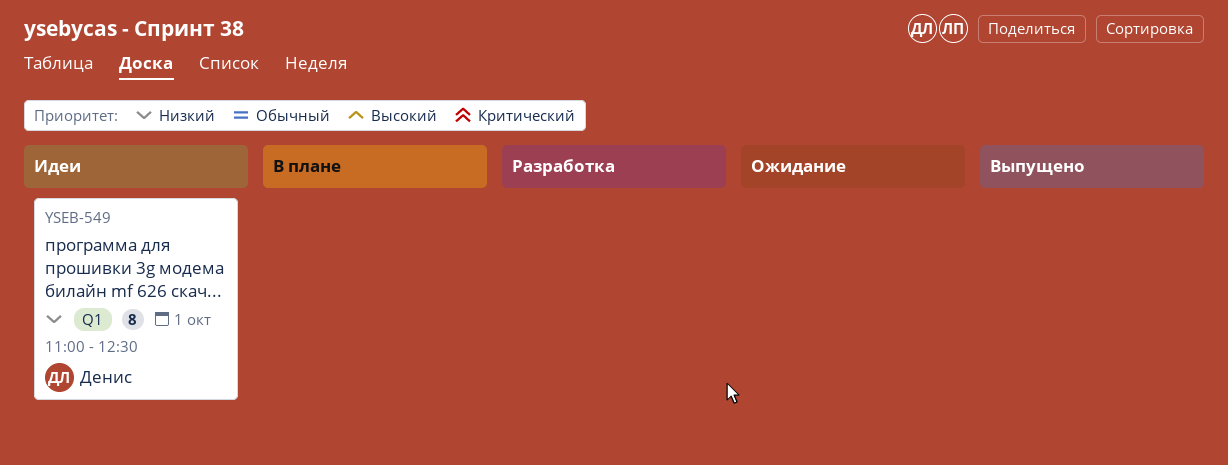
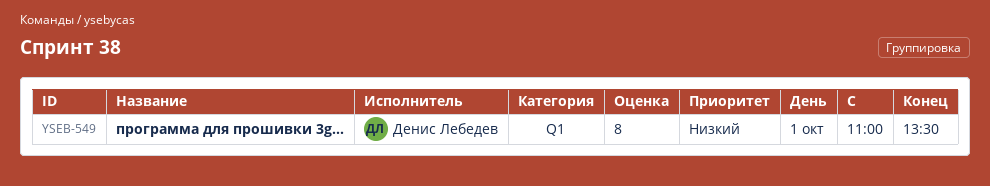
YSEB-549, ends: 12:30 -> 13:30

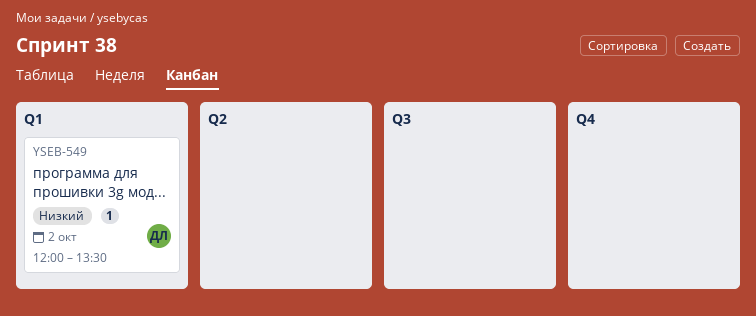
YSEB-549, estimate: 8 -> 1
YSEB-549, day: Oct 1 -> Oct 2
YSEB-549, begins: 11:00 -> 12:00

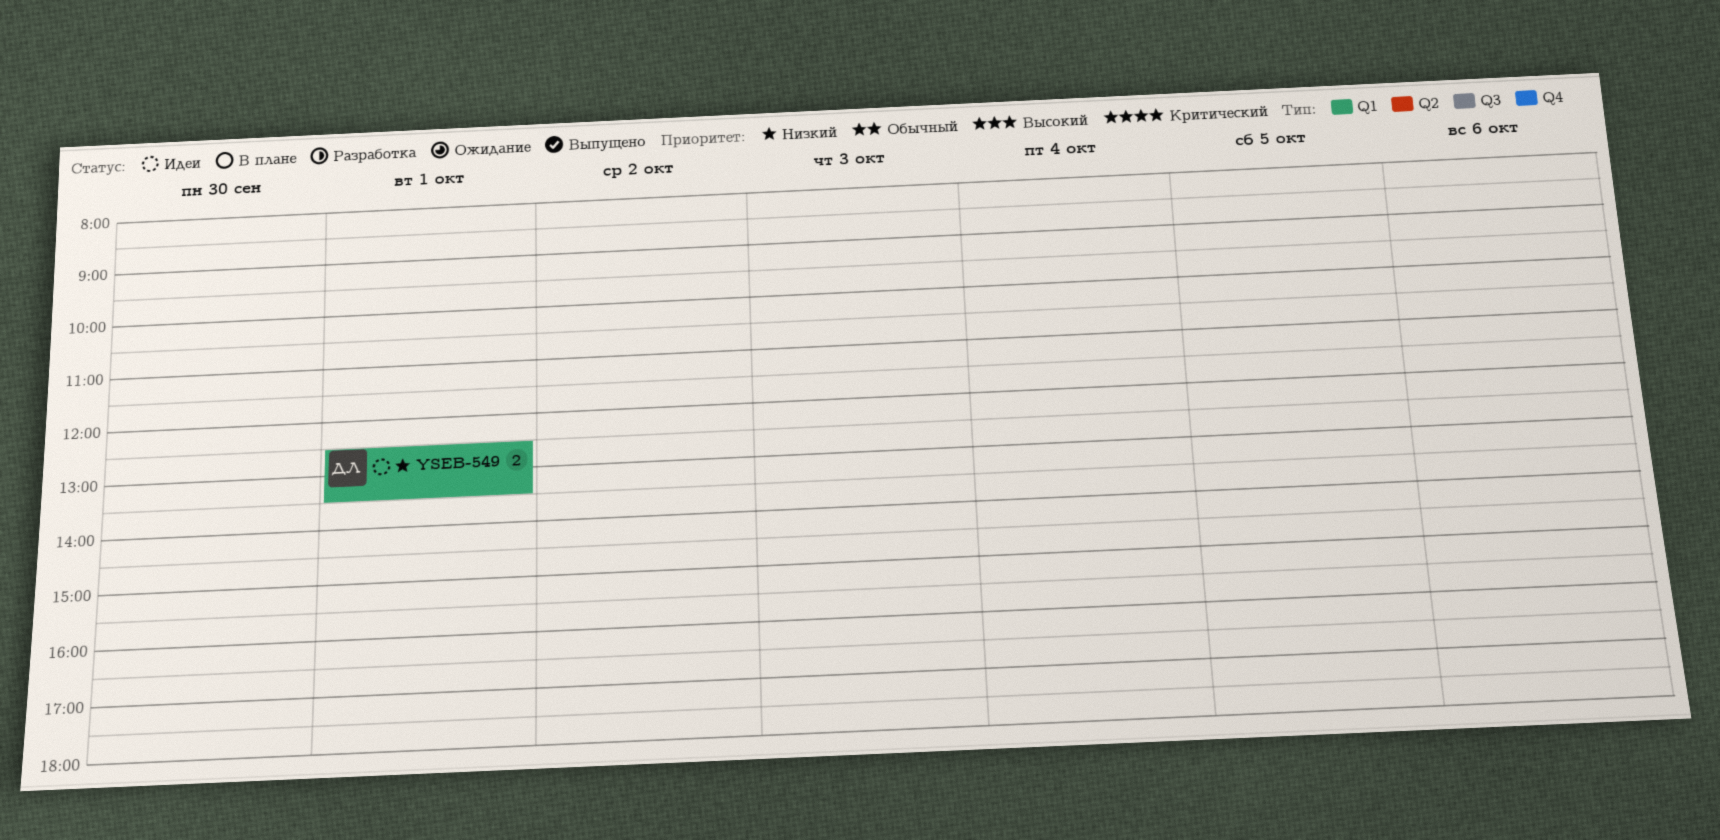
YSEB-549, estimate: 1 -> 2
YSEB-549, day: Oct 2 -> Oct 1
YSEB-549, begins: 12:00 -> 12:30

